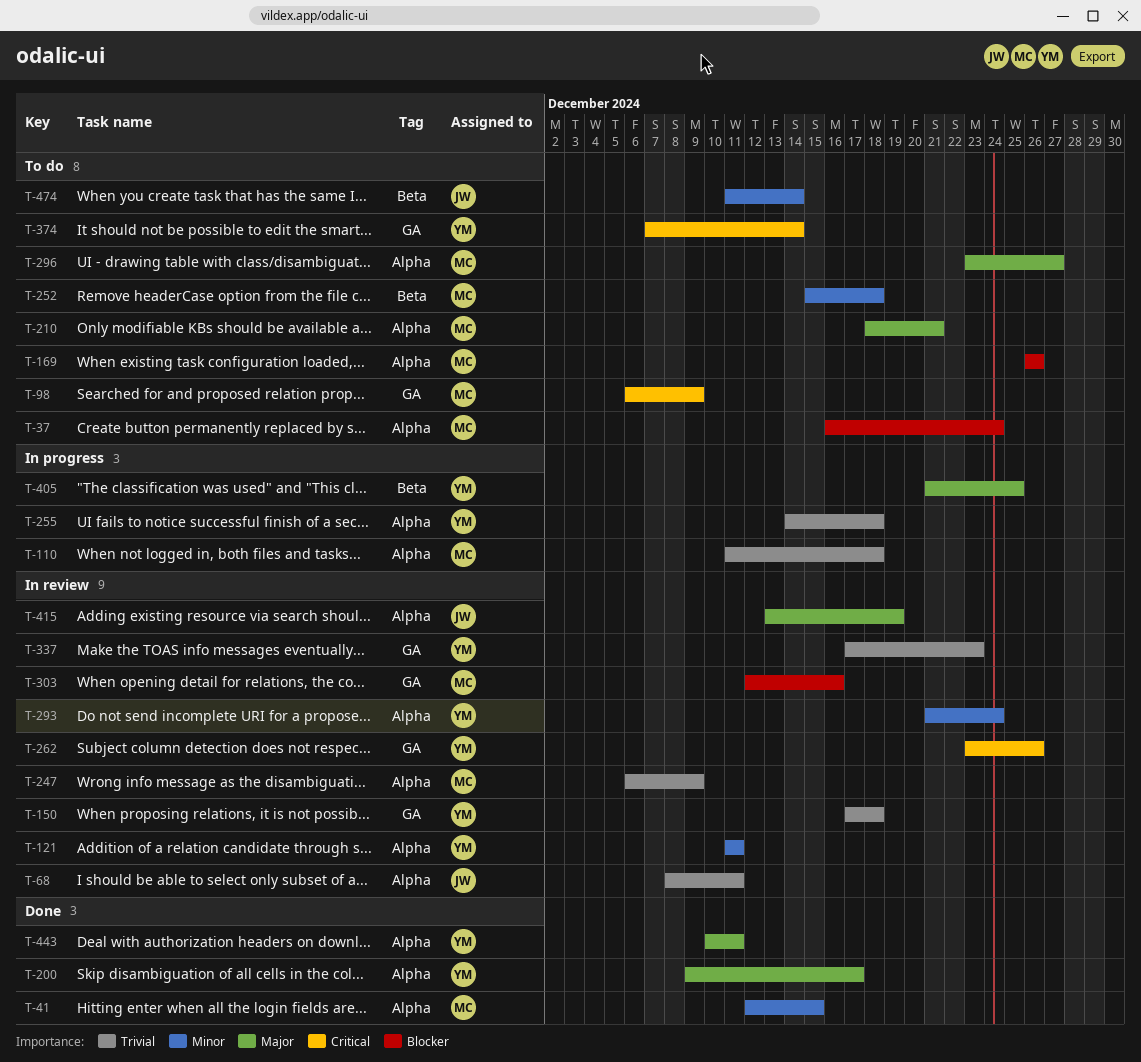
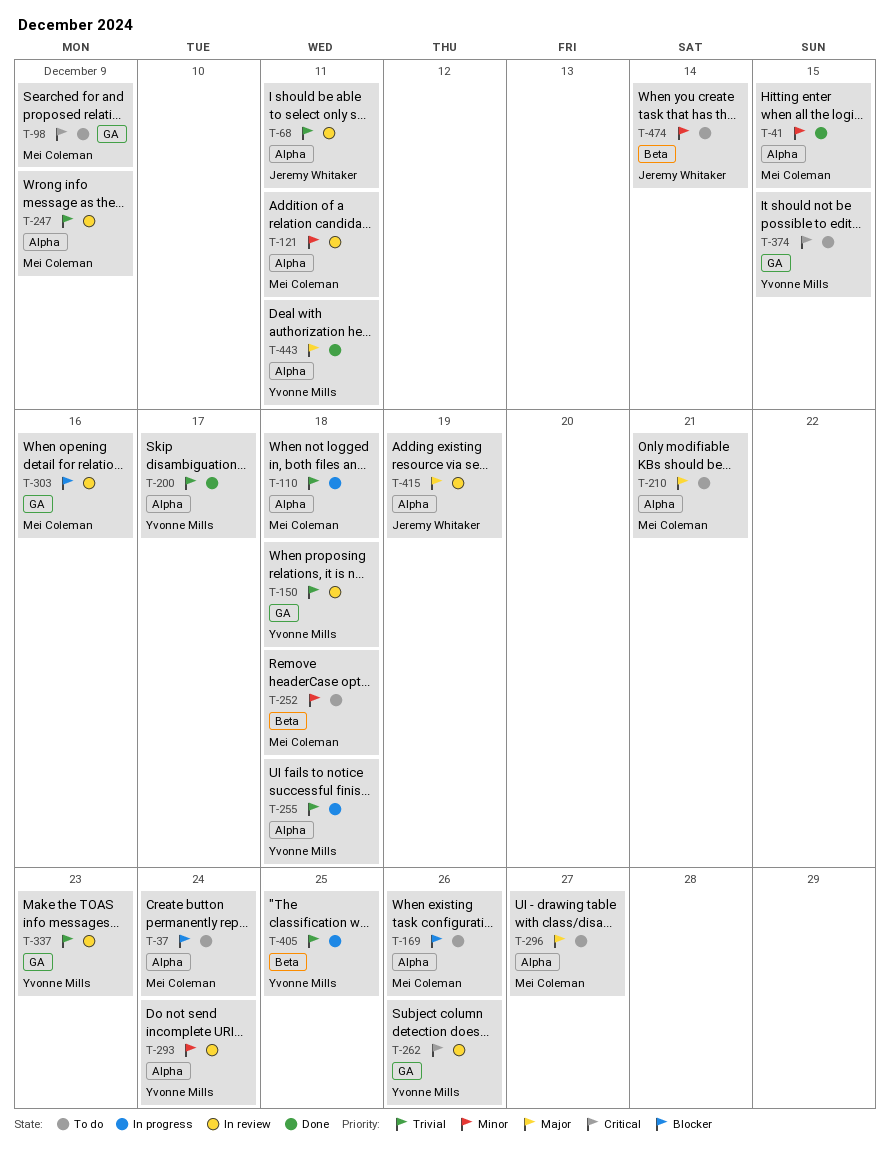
T-121, owner: Yvonne Mills -> Mei Coleman
T-200, priority: Major -> Trivial
T-374, due: Dec 14 -> Dec 15
T-405, priority: Major -> Trivial

